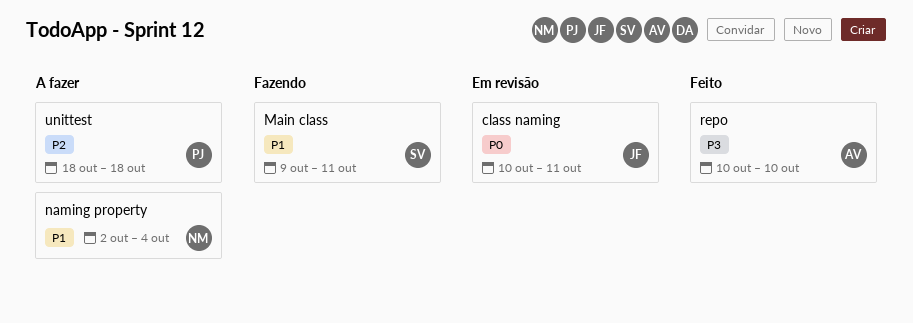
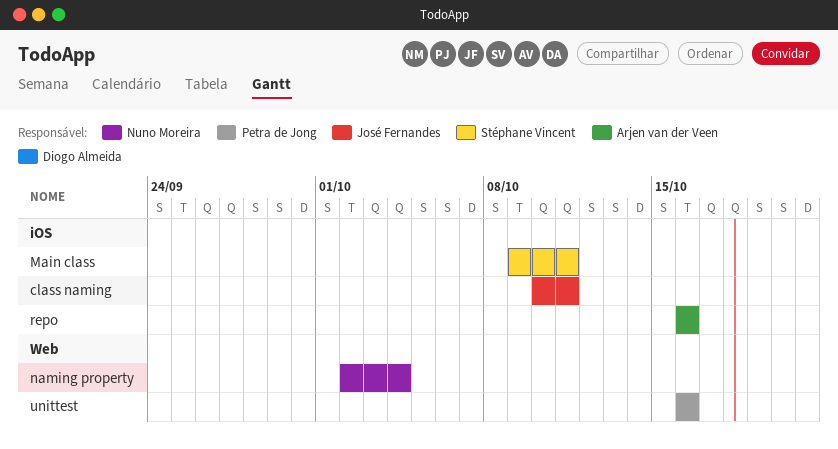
repo, start: Oct 10 -> Oct 16
repo, due: Oct 10 -> Oct 16
unittest, start: Oct 18 -> Oct 16
unittest, due: Oct 18 -> Oct 16

